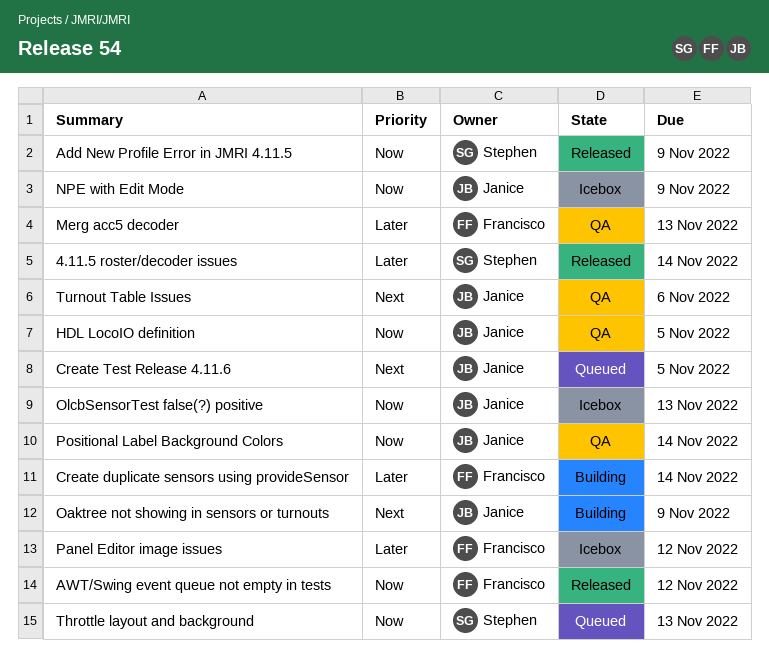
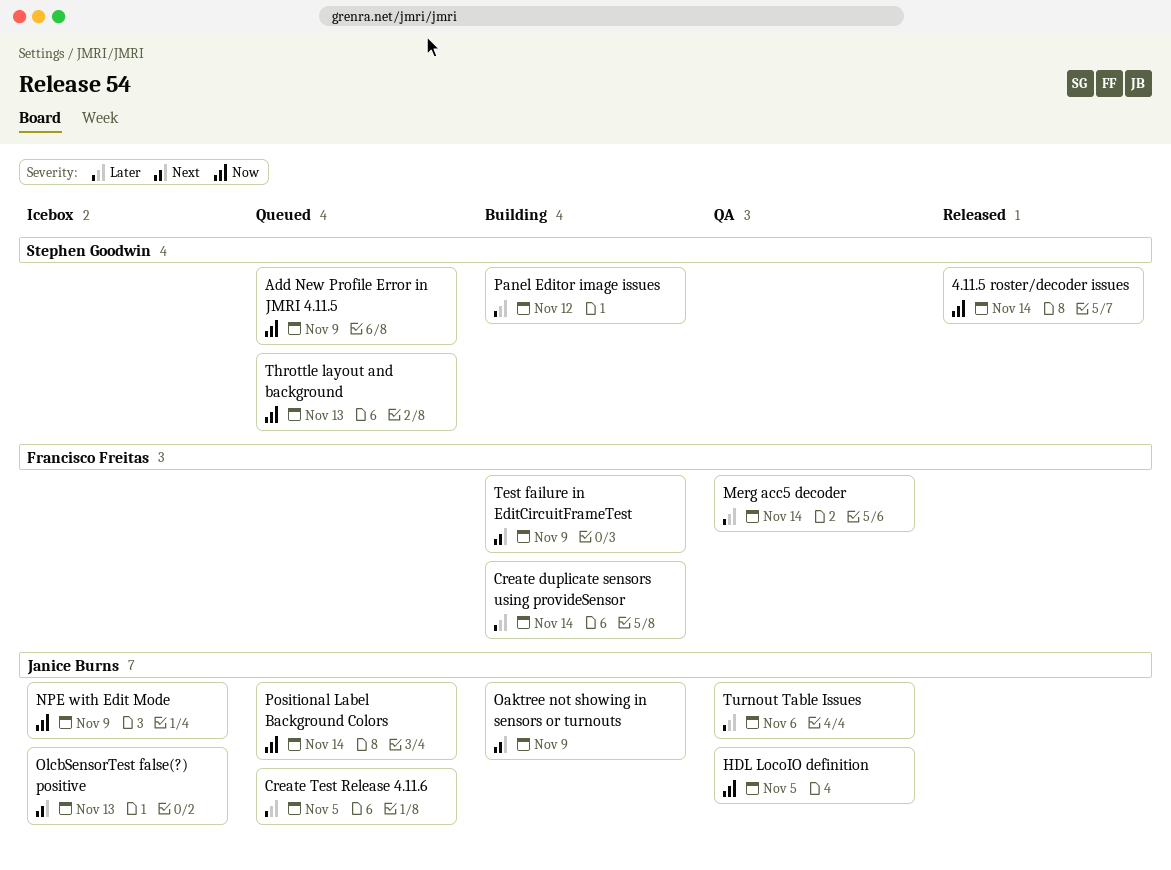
4.11.5 roster/decoder issues, priority: Later -> Now
Add New Profile Error in JMRI 4.11.5, status: Released -> Queued
AWT/Swing event queue not empty in tests: present -> none
Create Test Release 4.11.6, priority: Next -> Later
Merg acc5 decoder, due: Nov 13 -> Nov 14
OlcbSensorTest false(?) positive, priority: Now -> Next
Panel Editor image issues, status: Icebox -> Building
Panel Editor image issues, owner: Francisco Freitas -> Stephen Goodwin
Positional Label Background Colors, status: QA -> Queued
Test failure in EditCircuitFrameTest: none -> present
Turnout Table Issues, priority: Next -> Later

